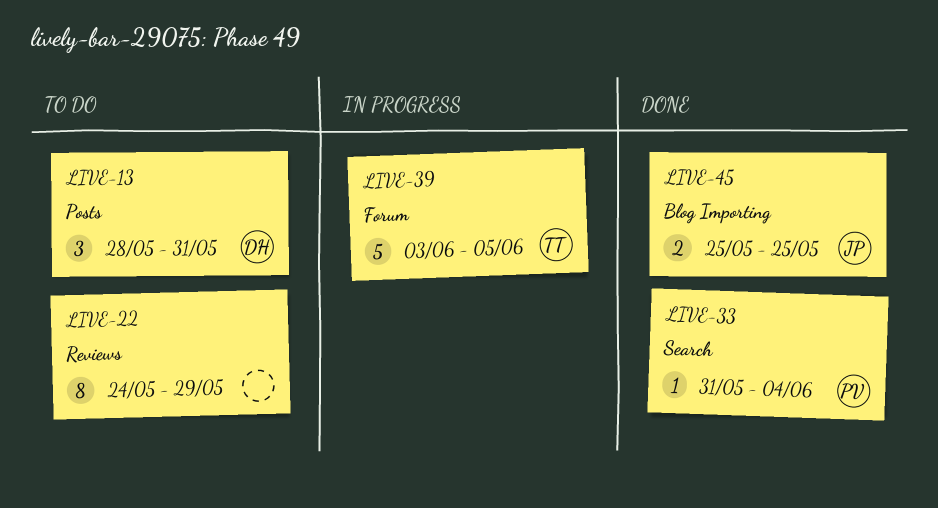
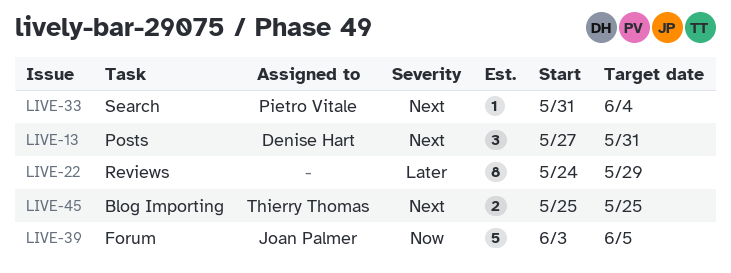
LIVE-13, start: May 28 -> May 27
LIVE-39, owner: Thierry Thomas -> Joan Palmer
LIVE-45, owner: Joan Palmer -> Thierry Thomas

